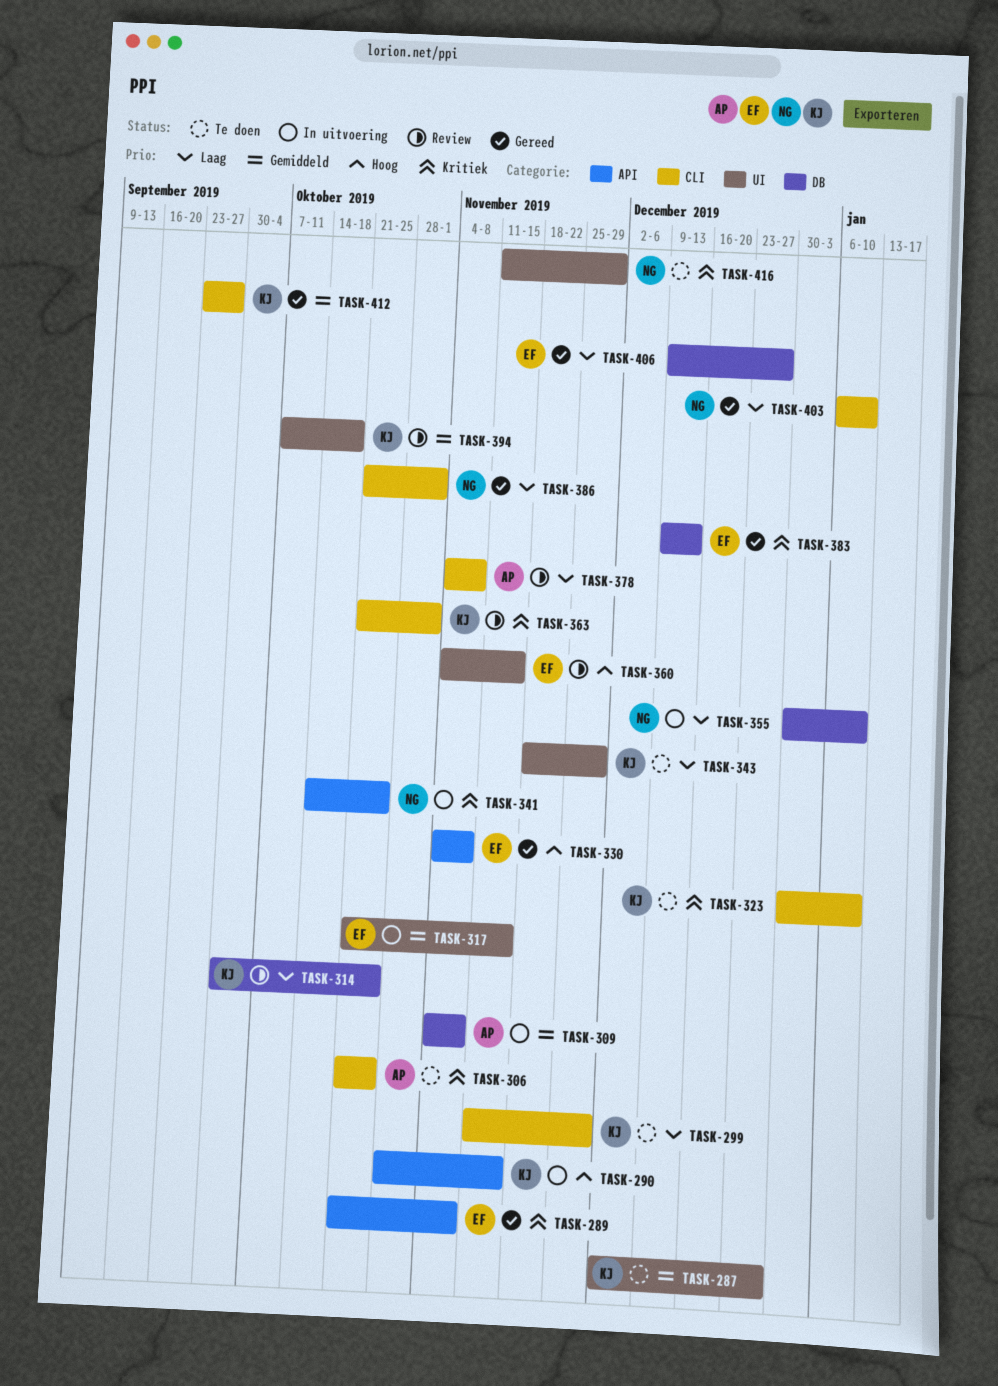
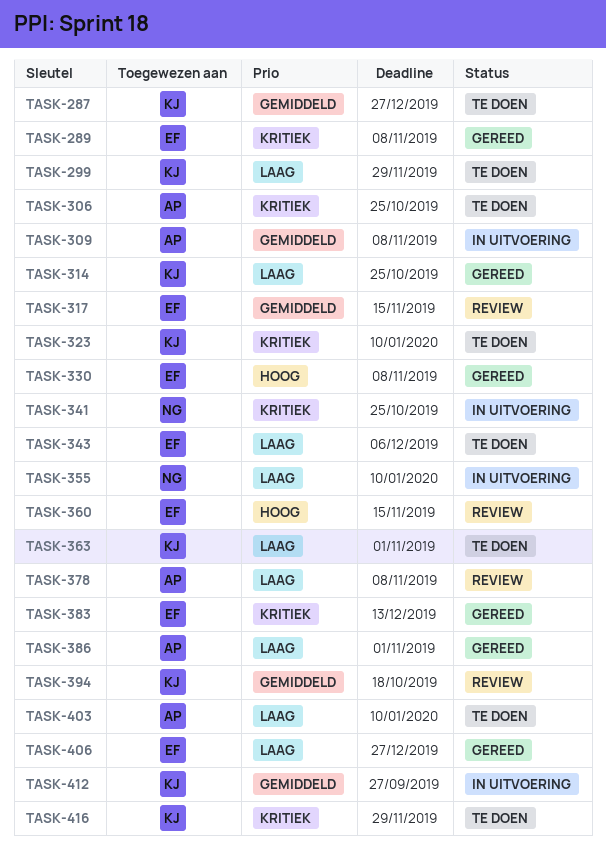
TASK-290: present -> none
TASK-314, status: Review -> Gereed
TASK-317, status: In uitvoering -> Review
TASK-343, owner: KJ -> EF
TASK-343, due: Nov 29 -> Dec 6
TASK-363, status: Review -> Te doen
TASK-363, priority: Kritiek -> Laag
TASK-386, owner: NG -> AP
TASK-403, status: Gereed -> Te doen
TASK-403, owner: NG -> AP
TASK-412, status: Gereed -> In uitvoering
TASK-416, owner: NG -> KJ

